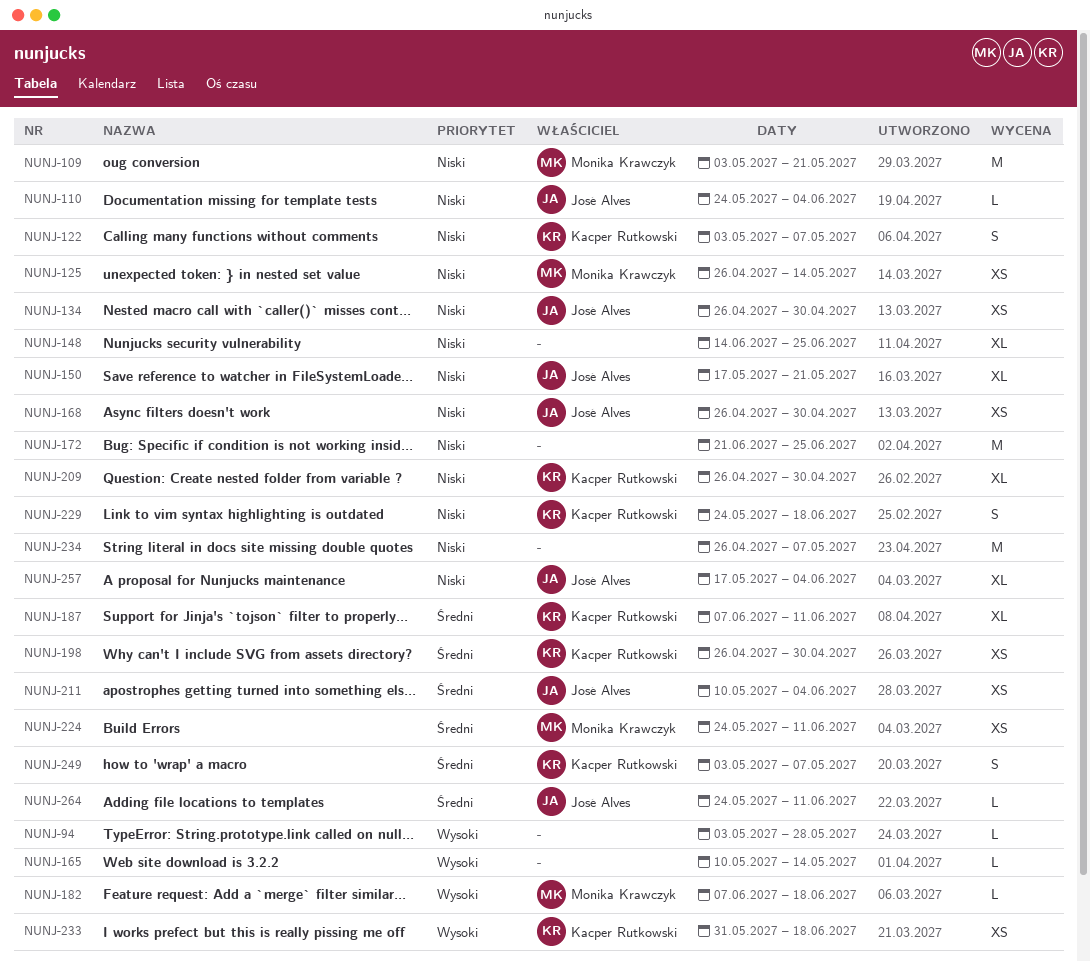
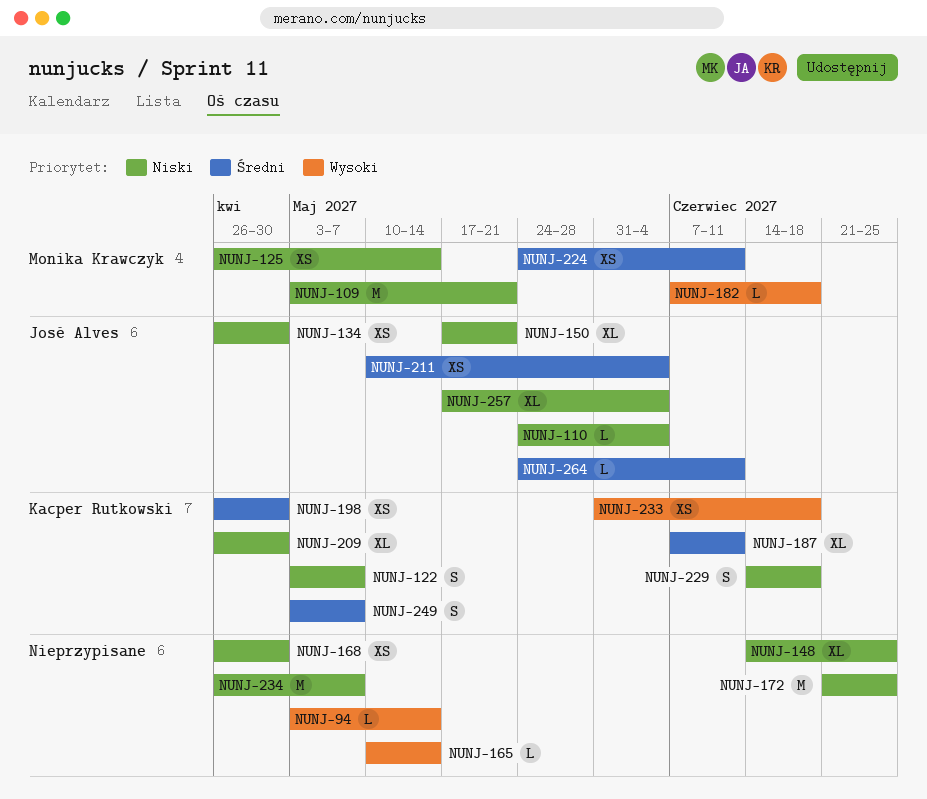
NUNJ-94, due: May 28 -> May 14
NUNJ-168, owner: José Alves -> none
NUNJ-229, start: May 24 -> Jun 14

